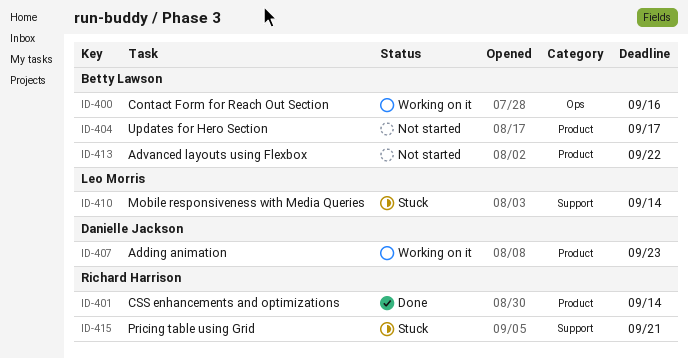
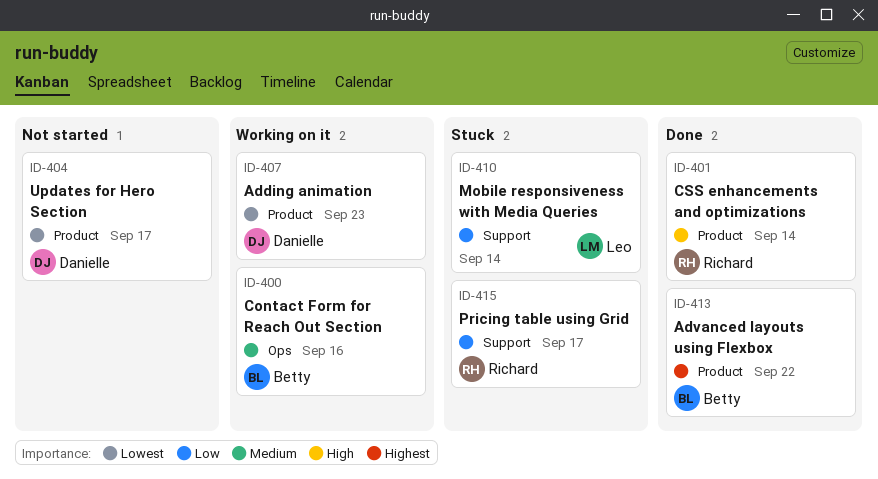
ID-404, owner: Betty Lawson -> Danielle Jackson
ID-413, status: Not started -> Done
ID-415, due: Sep 21 -> Sep 17

